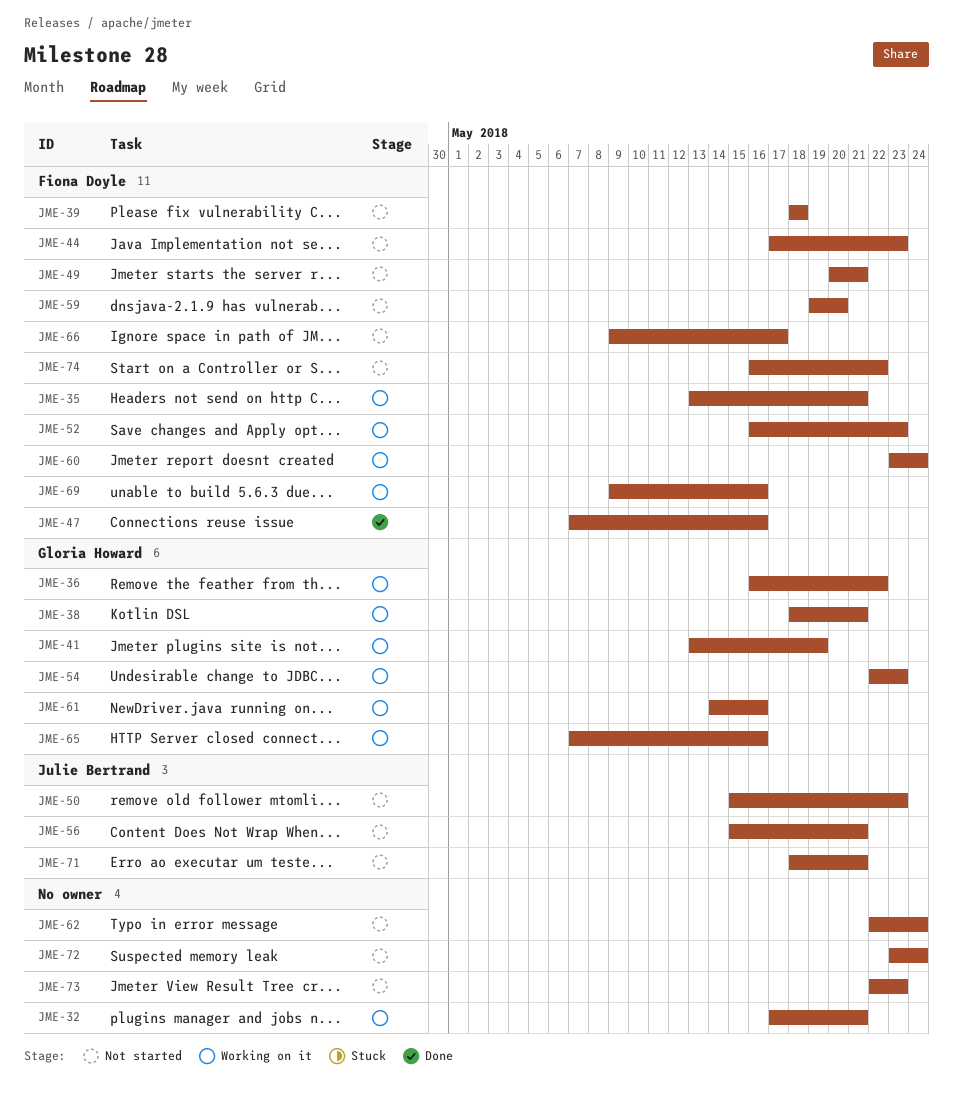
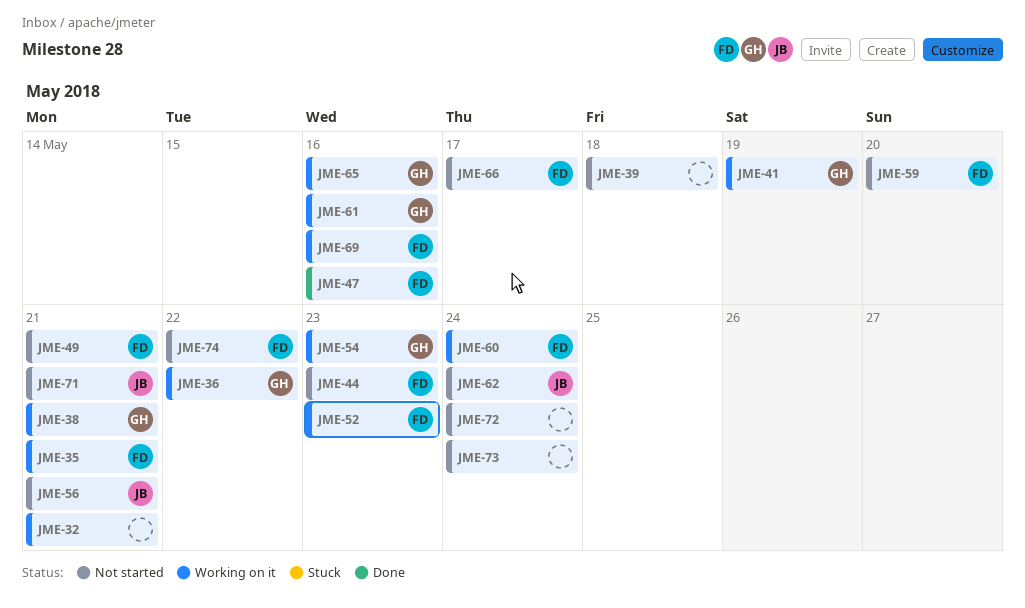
JME-39, owner: Fiona Doyle -> none
JME-50: present -> none
JME-62, owner: none -> Julie Bertrand
JME-73, due: May 23 -> May 24

